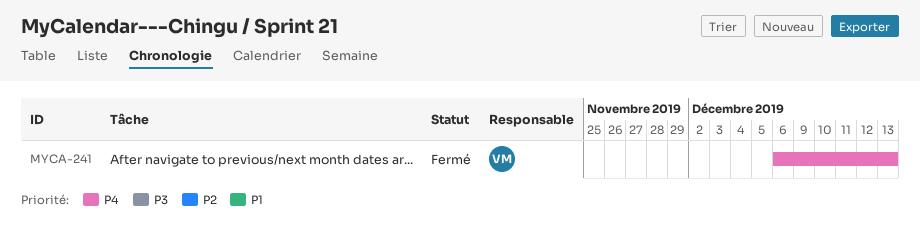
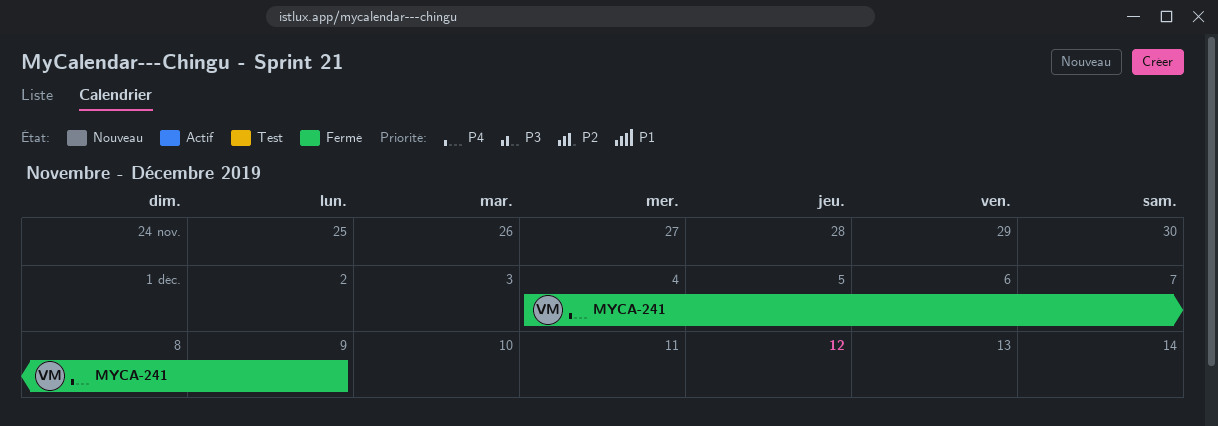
MYCA-241, start: Dec 6 -> Dec 4
MYCA-241, due: Dec 13 -> Dec 9

